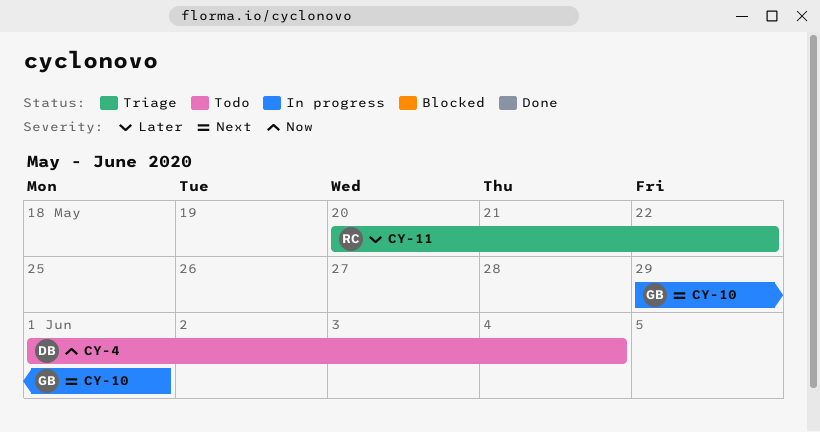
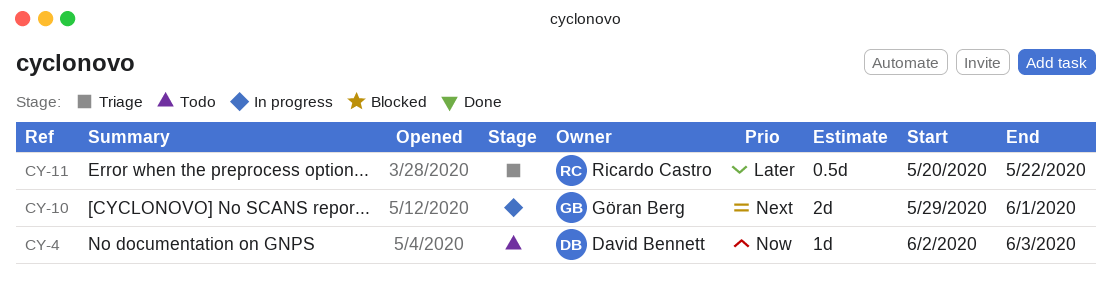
CY-4, start: Jun 1 -> Jun 2
CY-4, due: Jun 4 -> Jun 3

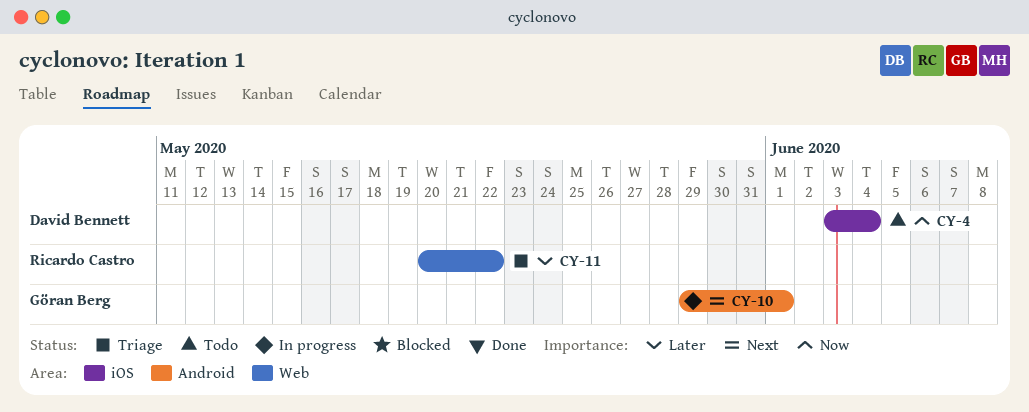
CY-4, start: Jun 2 -> Jun 3
CY-4, due: Jun 3 -> Jun 4

